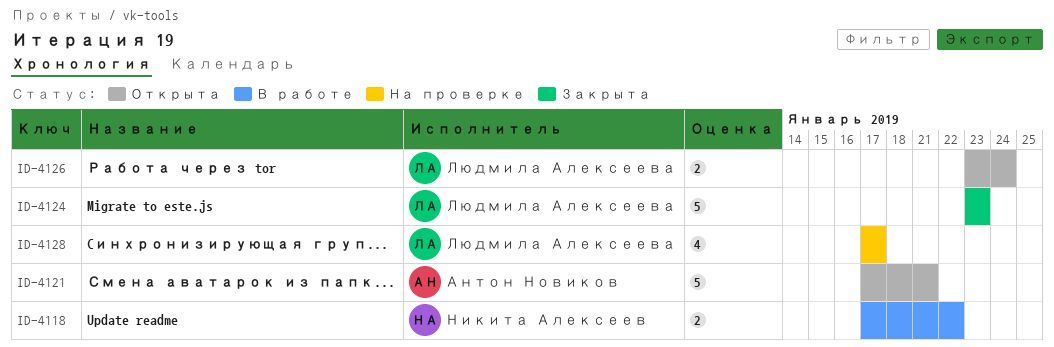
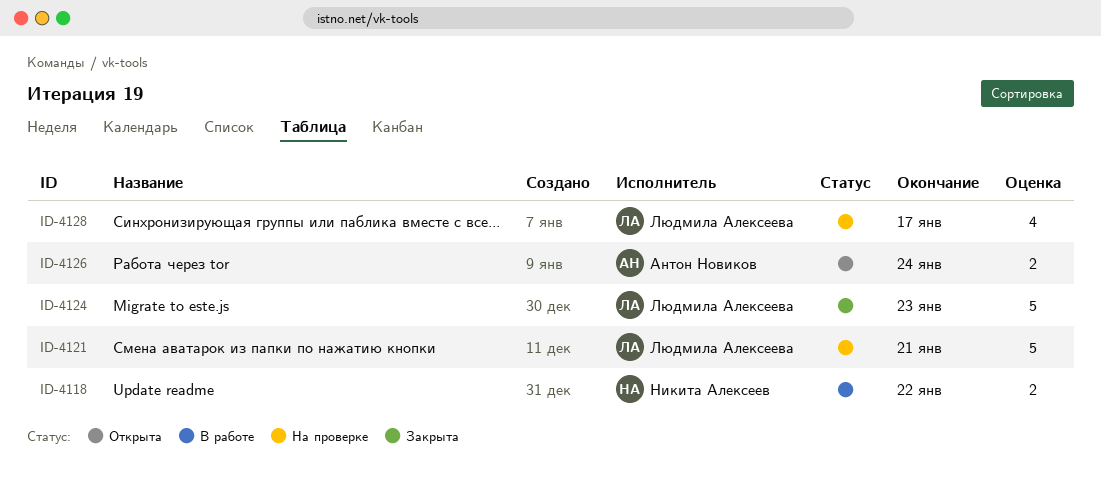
ID-4121, status: Открыта -> На проверке
ID-4121, owner: Антон Новиков -> Людмила Алексеева
ID-4126, owner: Людмила Алексеева -> Антон Новиков

